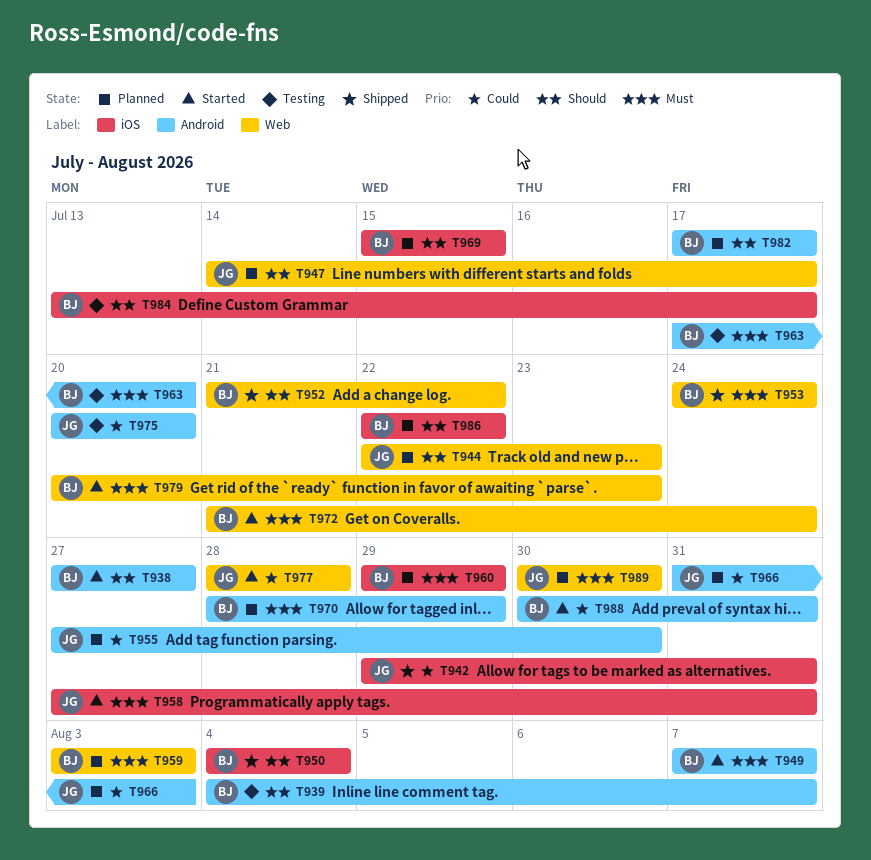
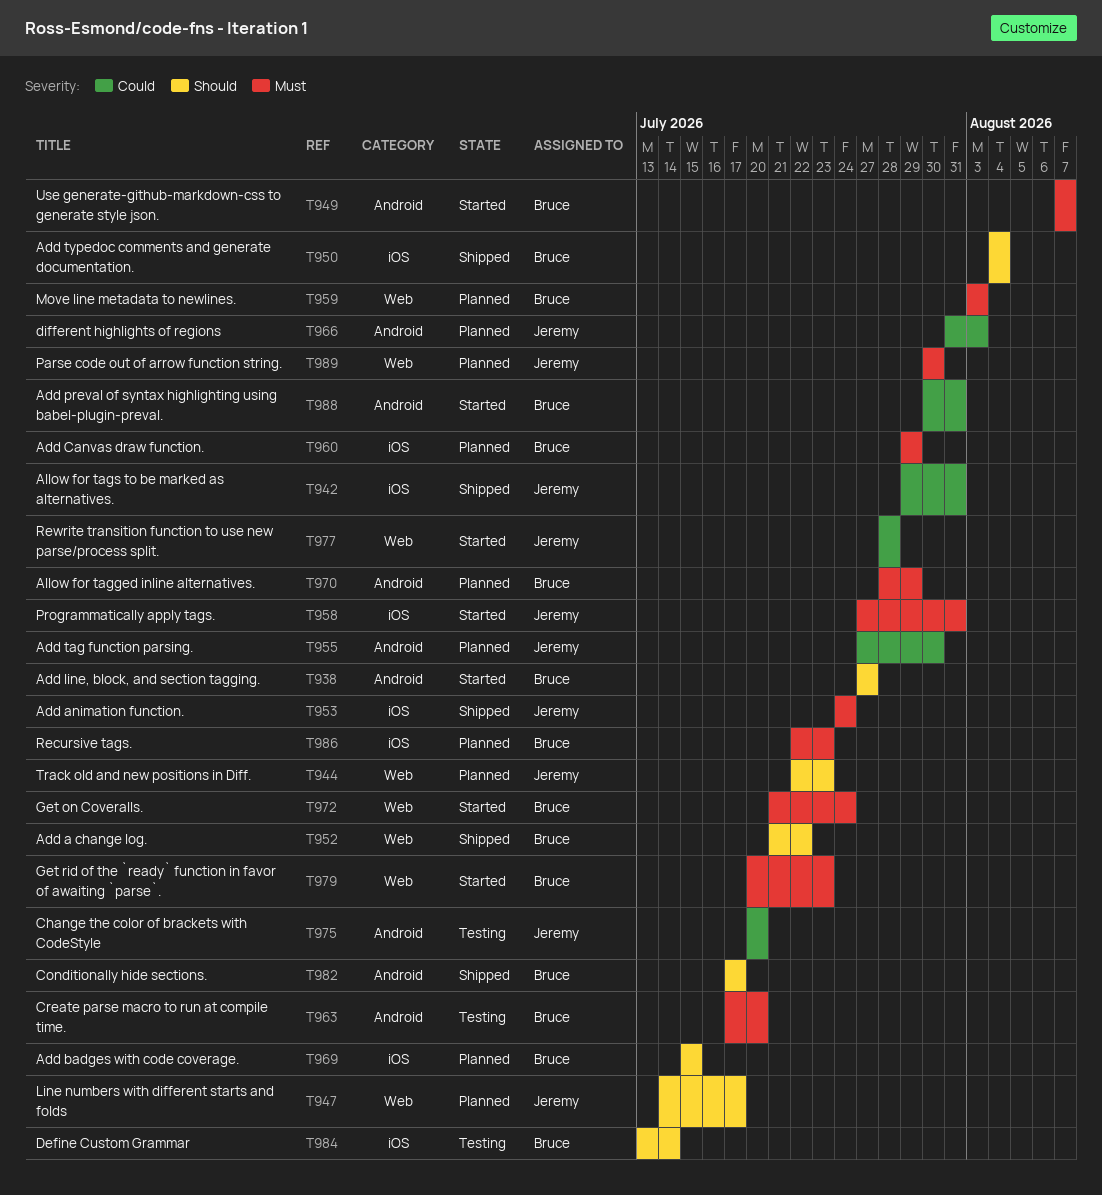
T939: present -> none
T953, owner: Bruce -> Jeremy
T953, label: Web -> iOS
T982, status: Planned -> Shipped
T984, due: Jul 17 -> Jul 14
T986, priority: Should -> Must
T986, due: Jul 22 -> Jul 23

